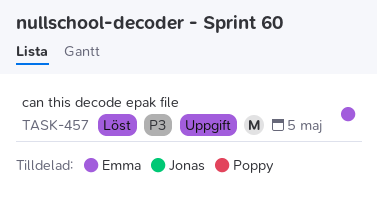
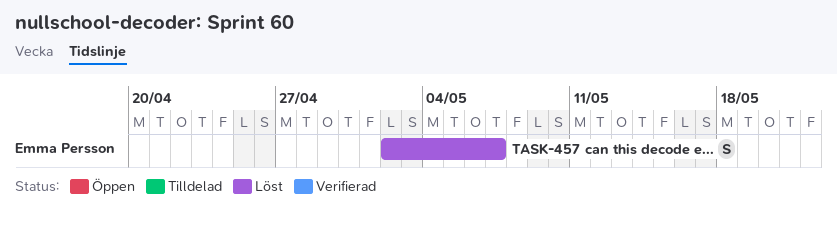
TASK-457, estimate: M -> S
TASK-457, due: May 5 -> May 7

